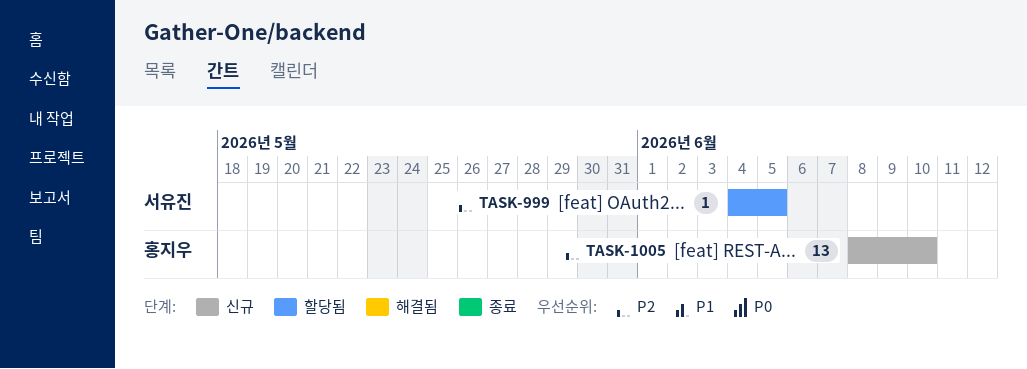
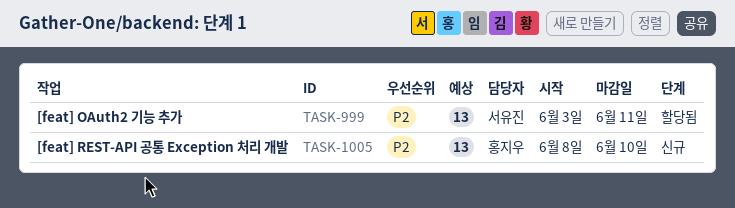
TASK-999, estimate: 1 -> 13
TASK-999, start: Jun 4 -> Jun 3
TASK-999, due: Jun 5 -> Jun 11

